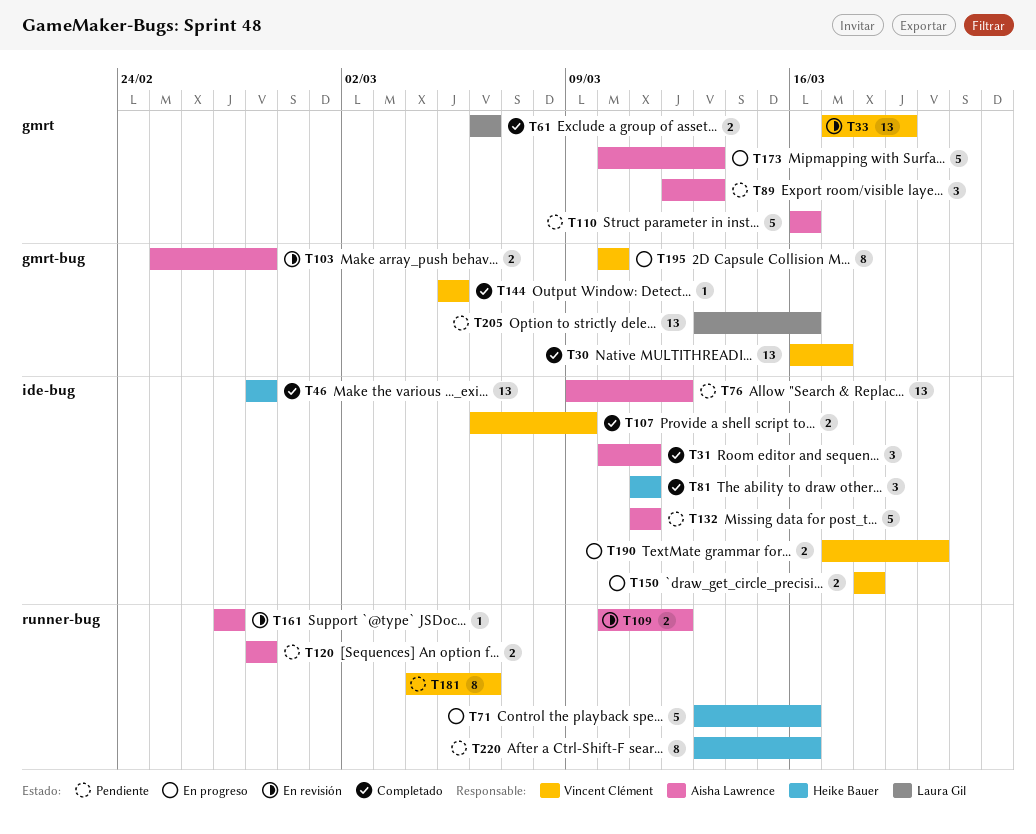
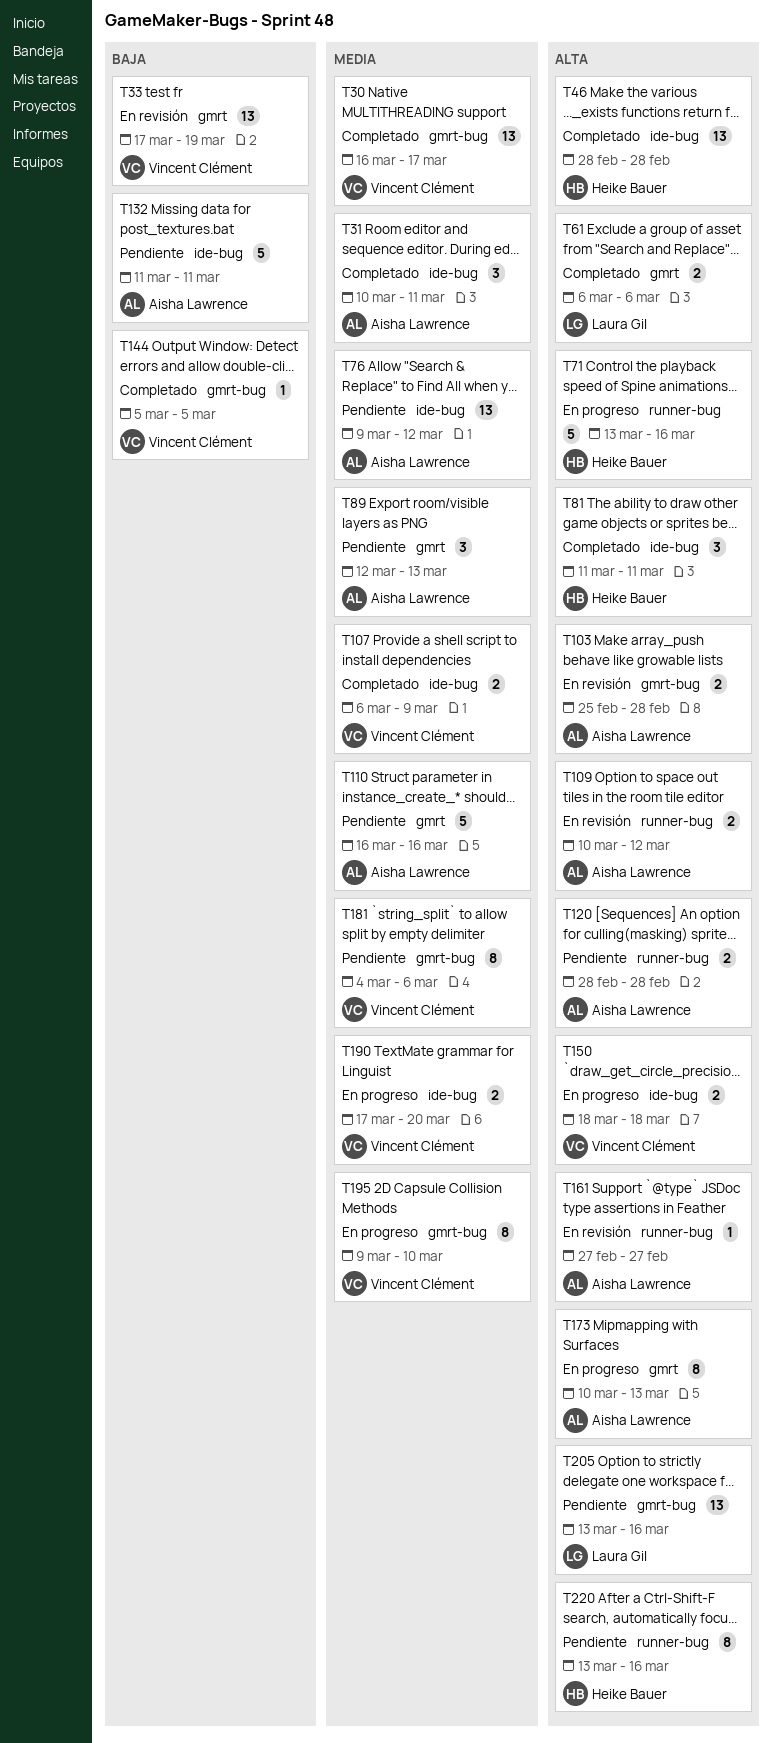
T173, estimate: 5 -> 8
T181, label: runner-bug -> gmrt-bug
T195, start: Mar 10 -> Mar 9

